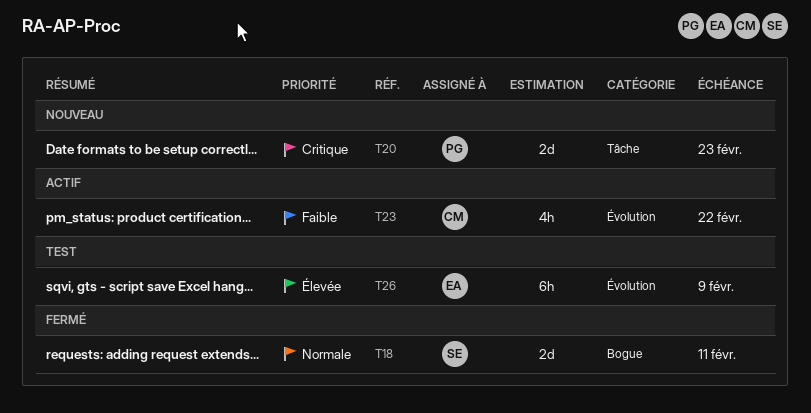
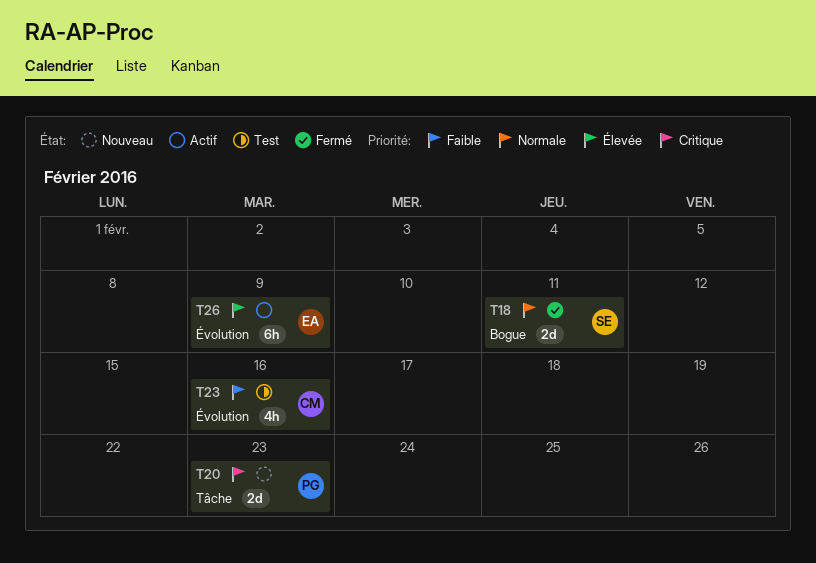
T23, status: Actif -> Test
T23, due: Feb 22 -> Feb 16
T26, status: Test -> Actif

